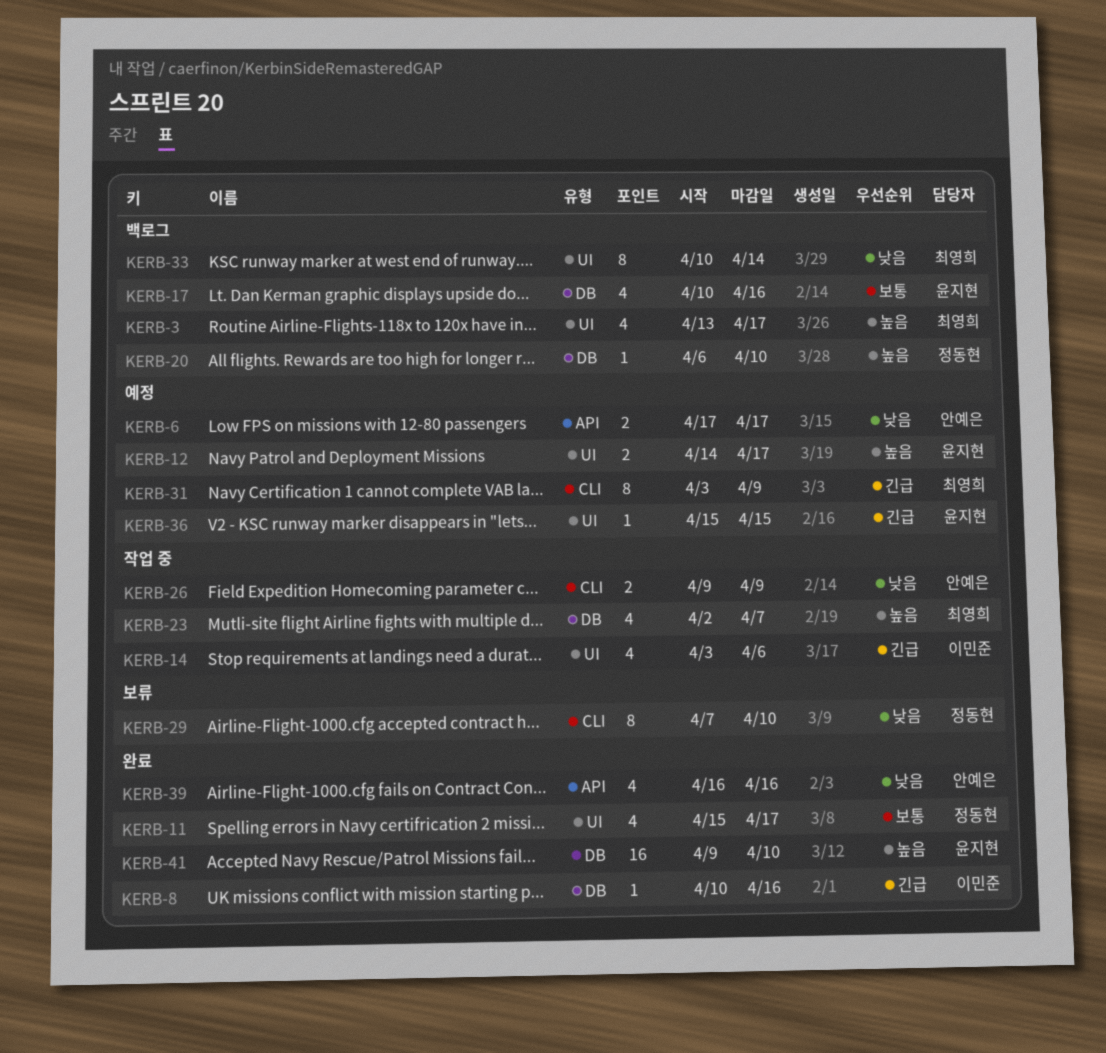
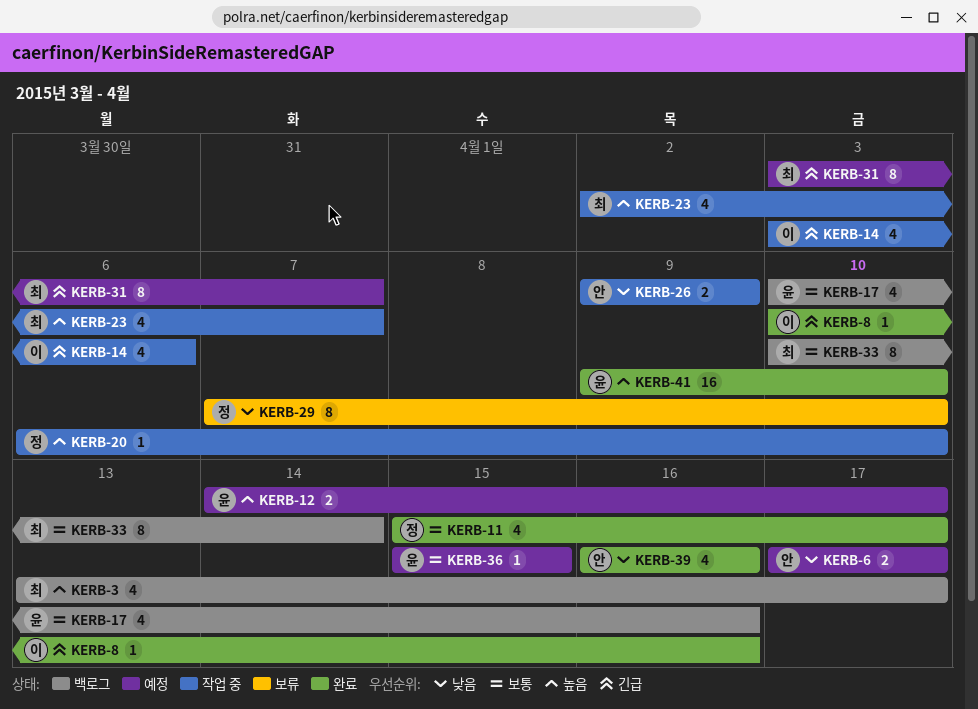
KERB-20, status: 백로그 -> 작업 중
KERB-31, due: Apr 9 -> Apr 7
KERB-33, priority: 낮음 -> 보통
KERB-36, priority: 긴급 -> 보통

